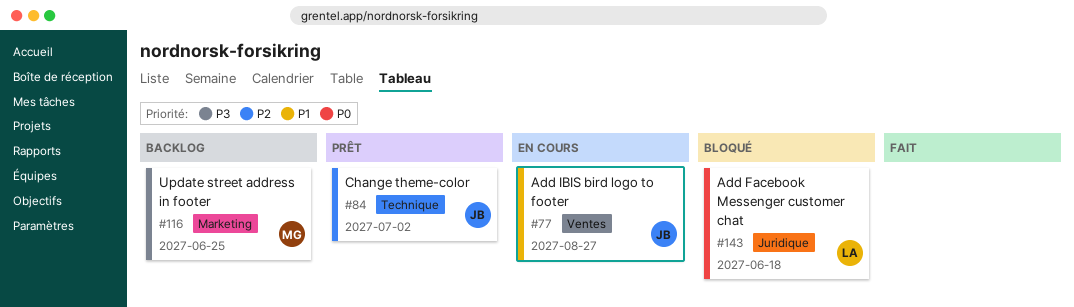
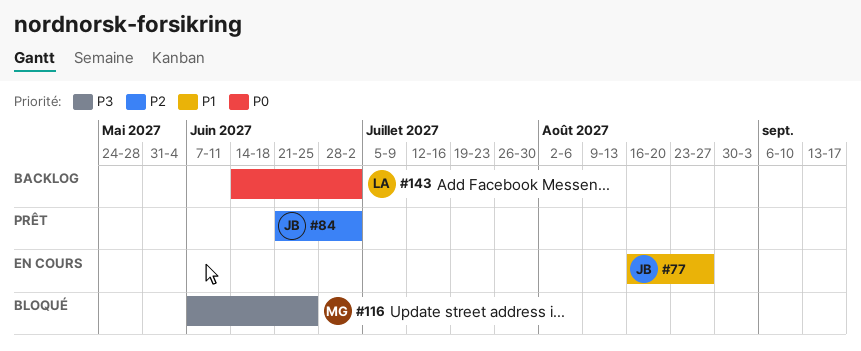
#116, status: Backlog -> Bloqué
#143, status: Bloqué -> Backlog
#143, due: Jun 18 -> Jul 2

